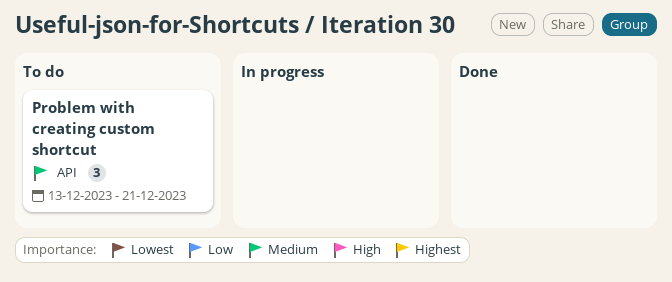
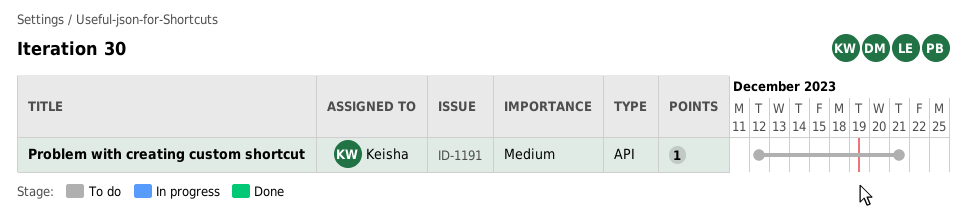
Problem with creating custom shortcut, estimate: 3 -> 1
Problem with creating custom shortcut, start: Dec 13 -> Dec 12

